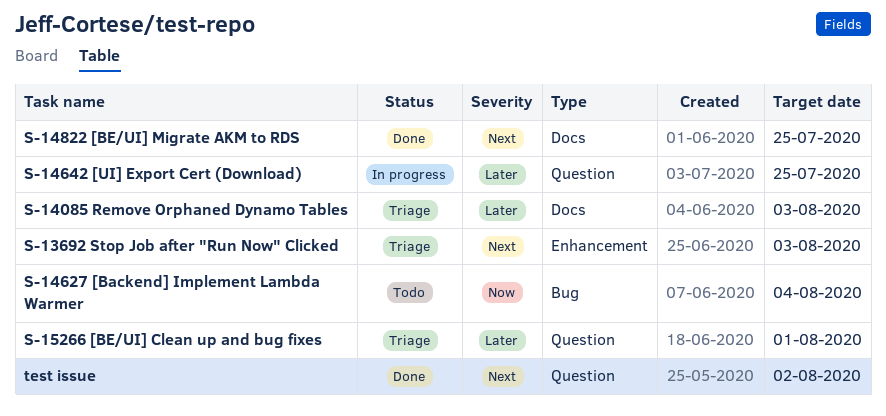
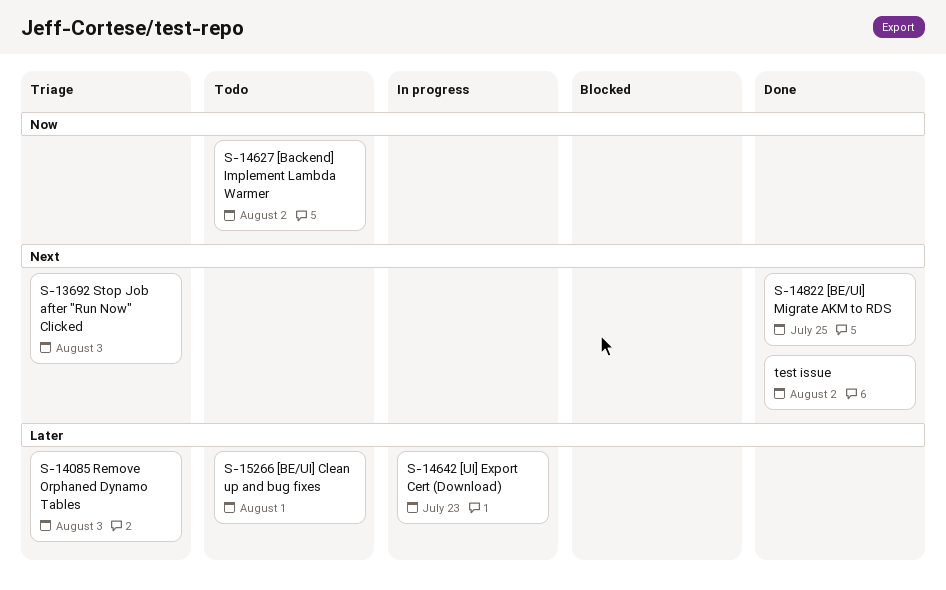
S-14627 [Backend] Implement Lambda Warmer, due: Aug 4 -> Aug 2
S-14642 [UI] Export Cert (Download), due: Jul 25 -> Jul 23
S-15266 [BE/UI] Clean up and bug fixes, status: Triage -> Todo

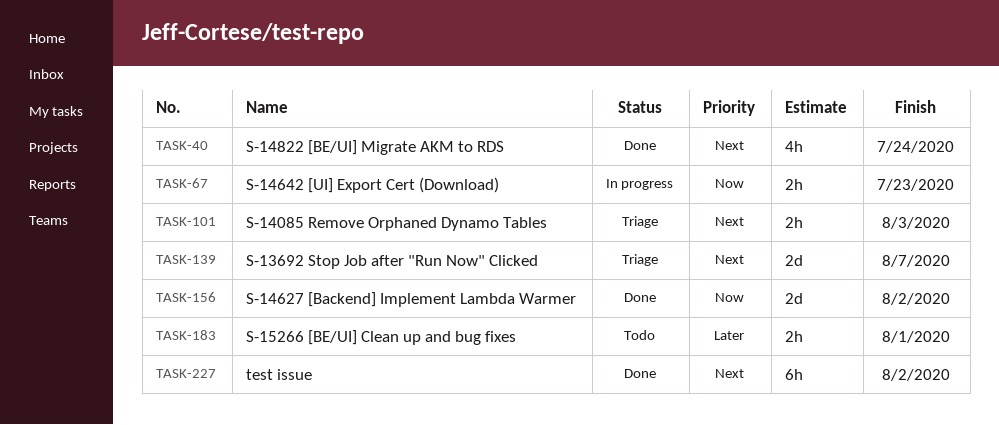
S-13692 Stop Job after "Run Now" Clicked, due: Aug 3 -> Aug 7
S-14085 Remove Orphaned Dynamo Tables, priority: Later -> Next
S-14627 [Backend] Implement Lambda Warmer, status: Todo -> Done
S-14642 [UI] Export Cert (Download), priority: Later -> Now
S-14822 [BE/UI] Migrate AKM to RDS, due: Jul 25 -> Jul 24

